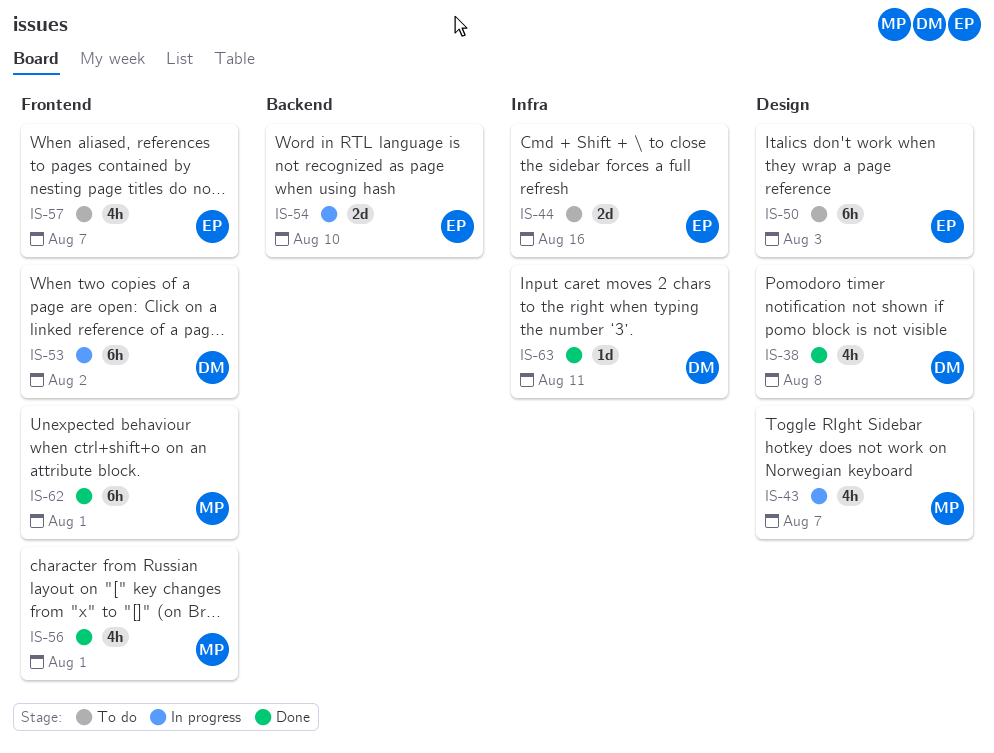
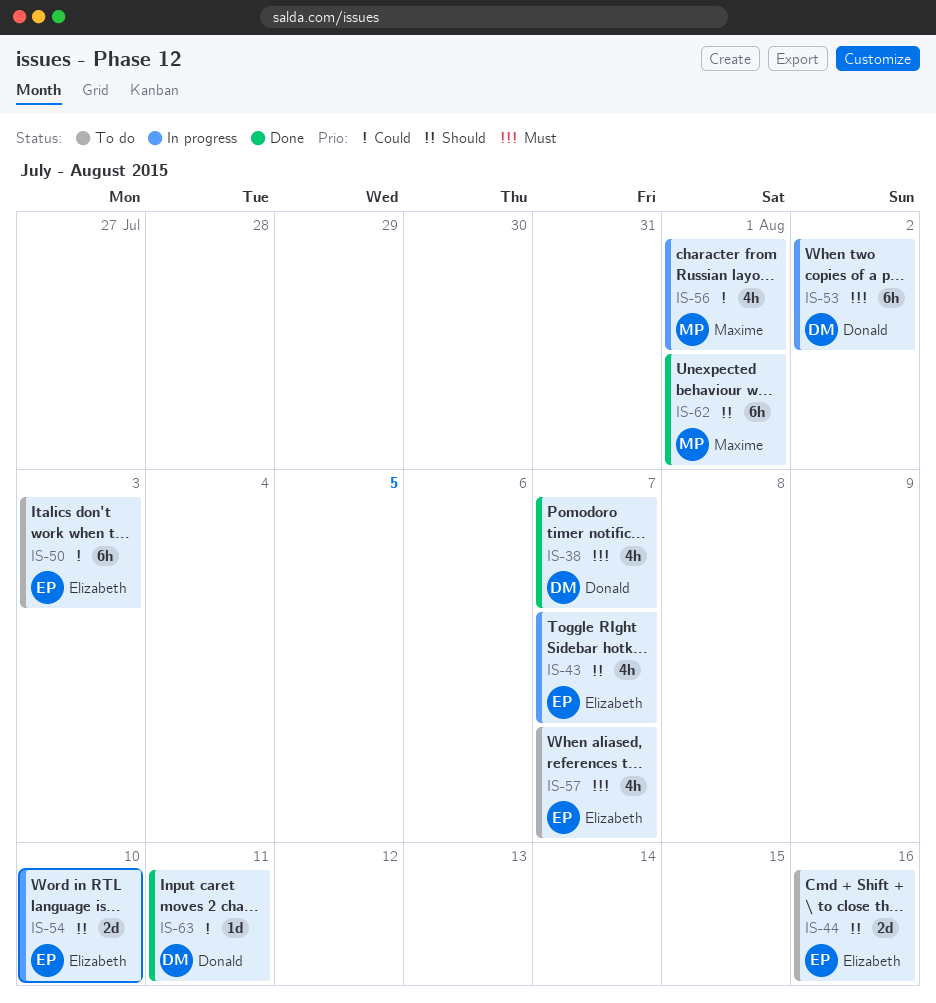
IS-38, due: Aug 8 -> Aug 7
IS-43, owner: Maxime -> Elizabeth
IS-56, status: Done -> In progress

